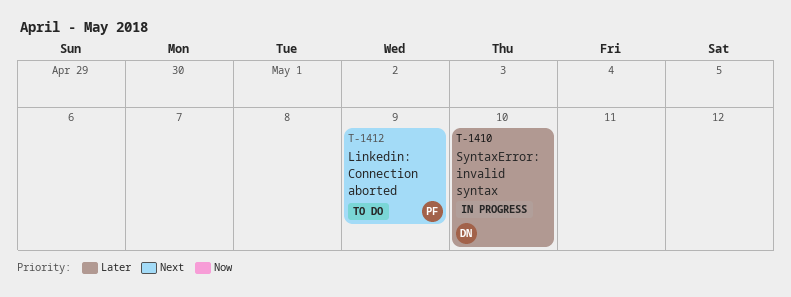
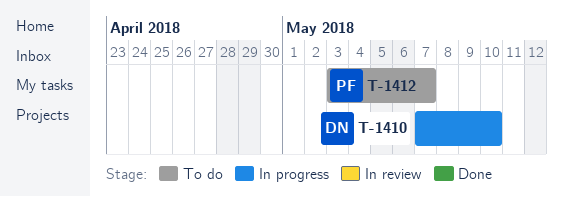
T-1412, due: May 9 -> May 7

